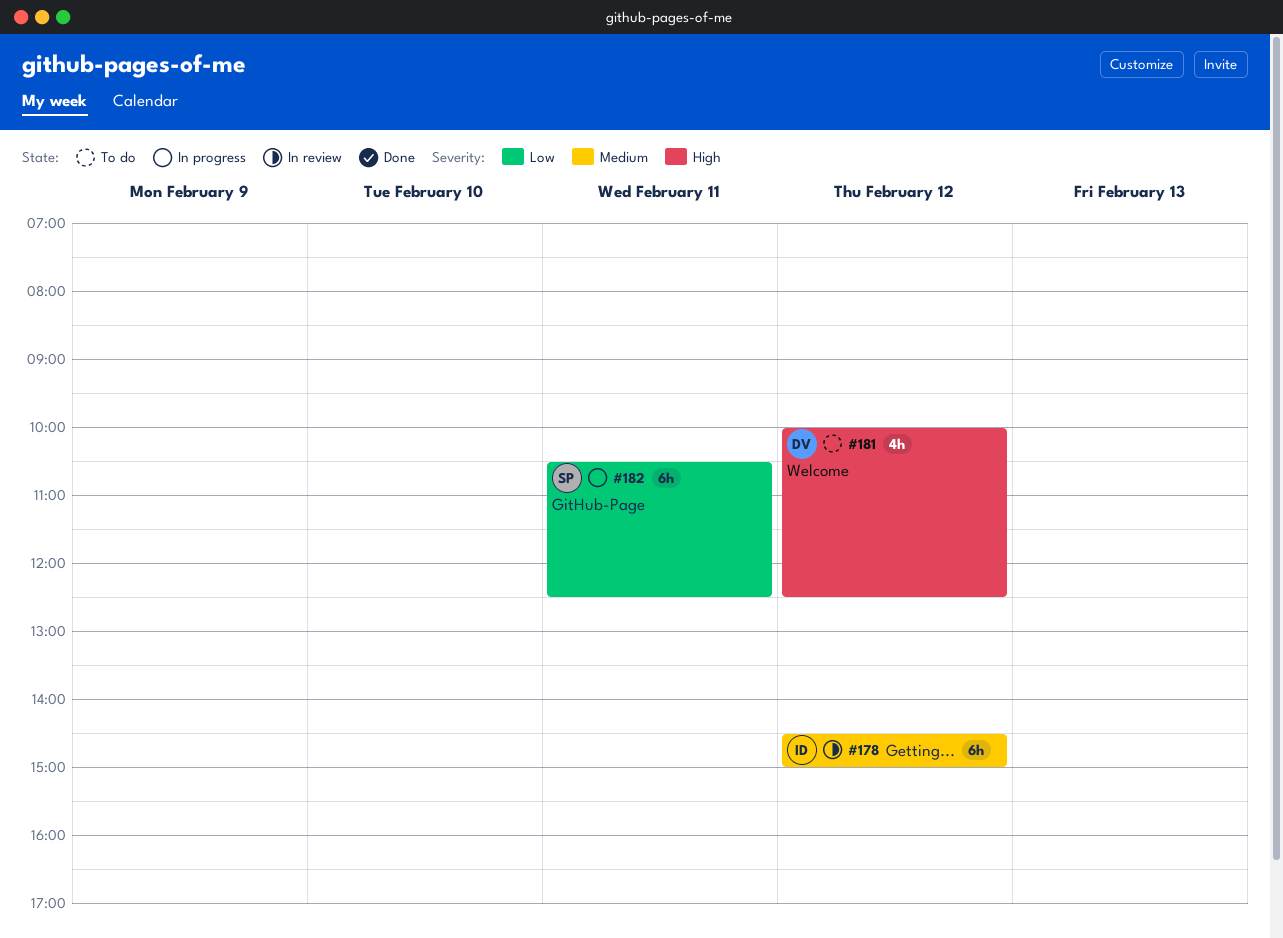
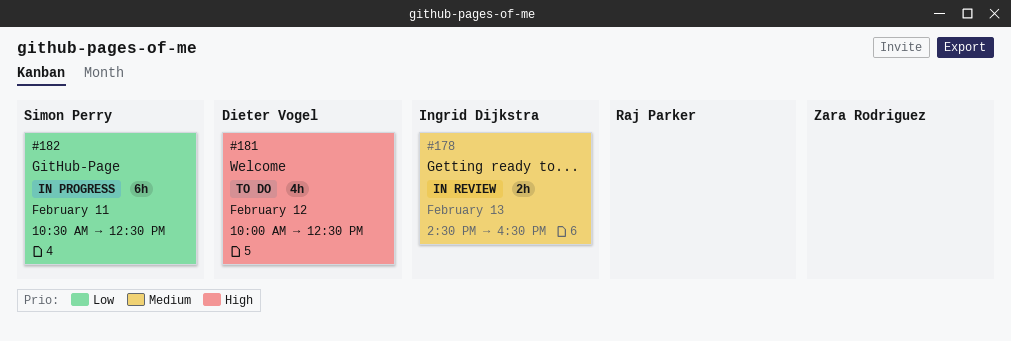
#178, estimate: 6h -> 2h
#178, day: Feb 12 -> Feb 13
#178, ends: 15:00 -> 16:30

